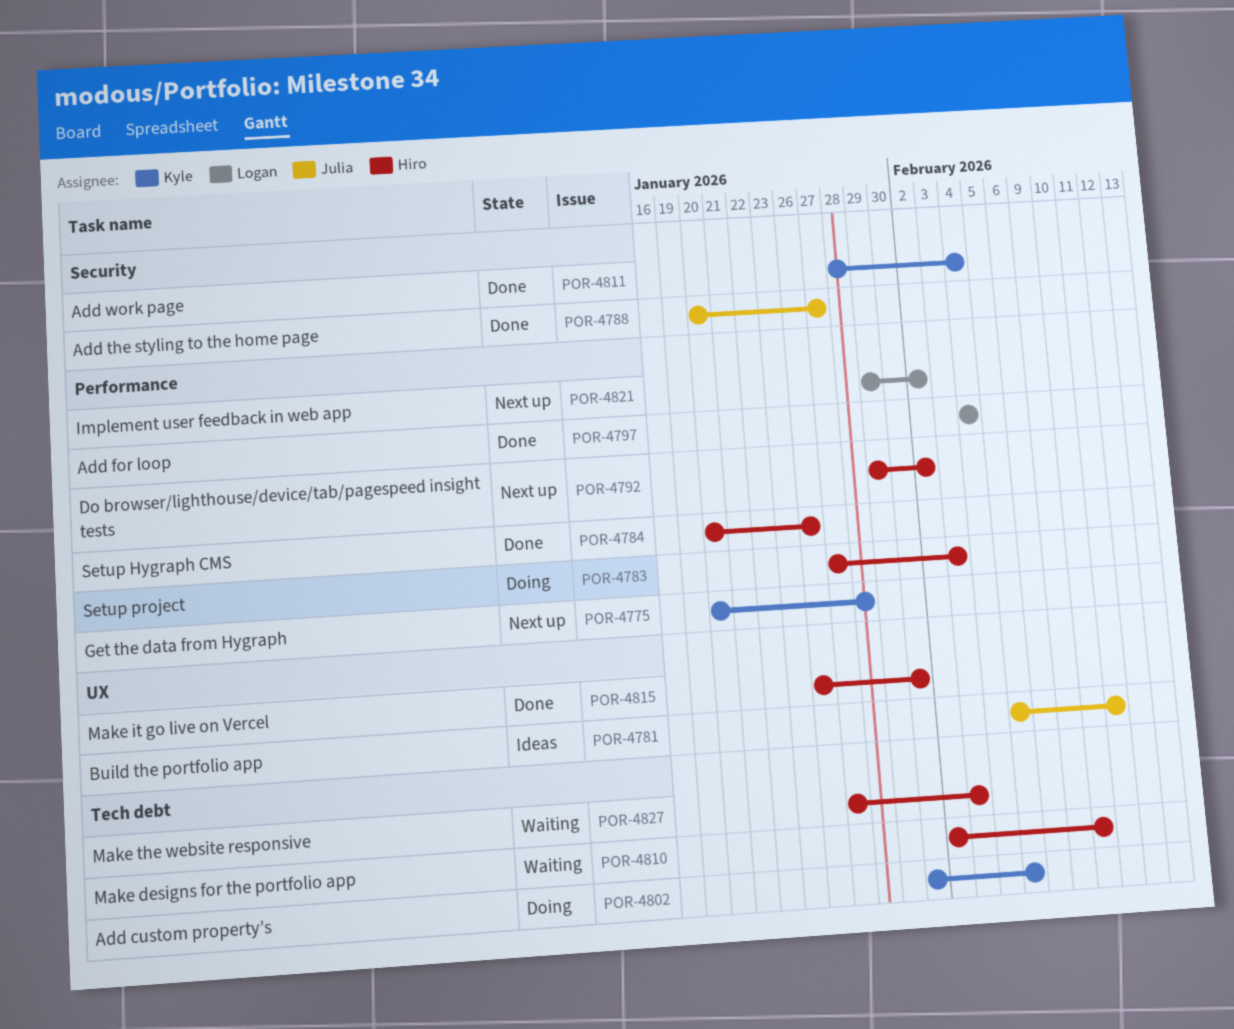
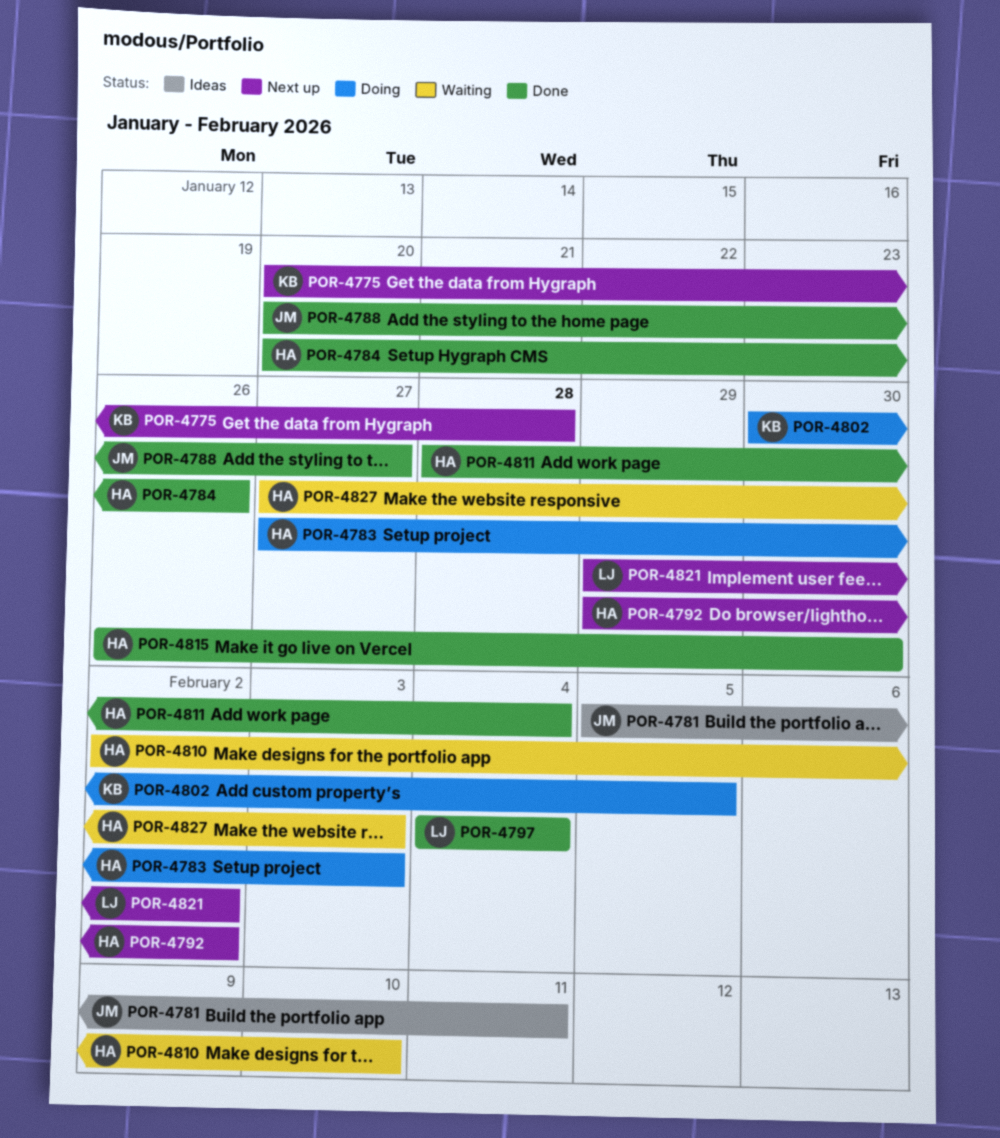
POR-4811, owner: Kyle -> Hiro

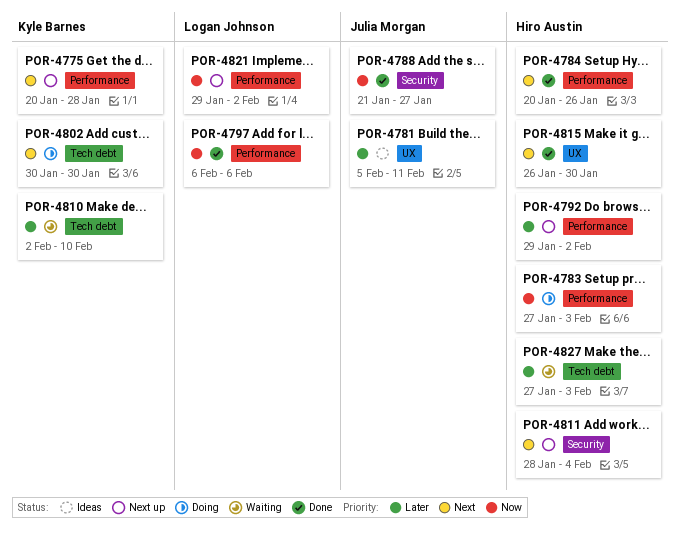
POR-4788, start: Jan 20 -> Jan 21
POR-4797, start: Feb 4 -> Feb 6
POR-4797, due: Feb 4 -> Feb 6
POR-4802, due: Feb 5 -> Jan 30
POR-4810, owner: Hiro Austin -> Kyle Barnes
POR-4811, status: Done -> Next up

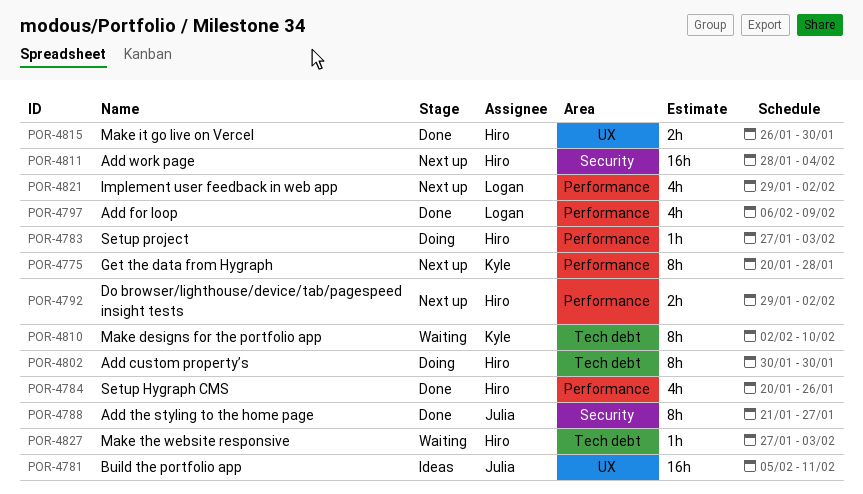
POR-4797, due: Feb 6 -> Feb 9
POR-4802, owner: Kyle Barnes -> Hiro Austin

